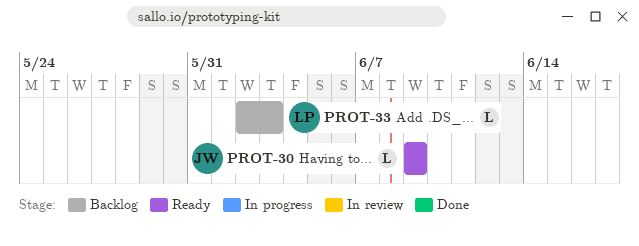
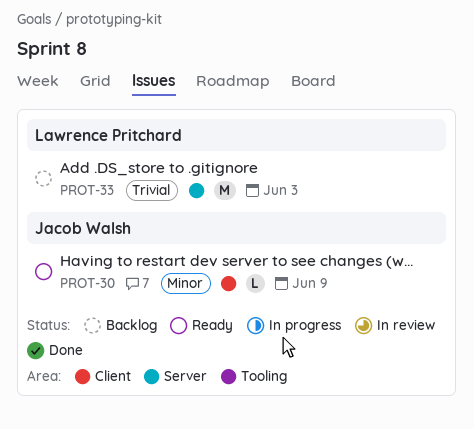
PROT-33, estimate: L -> M

